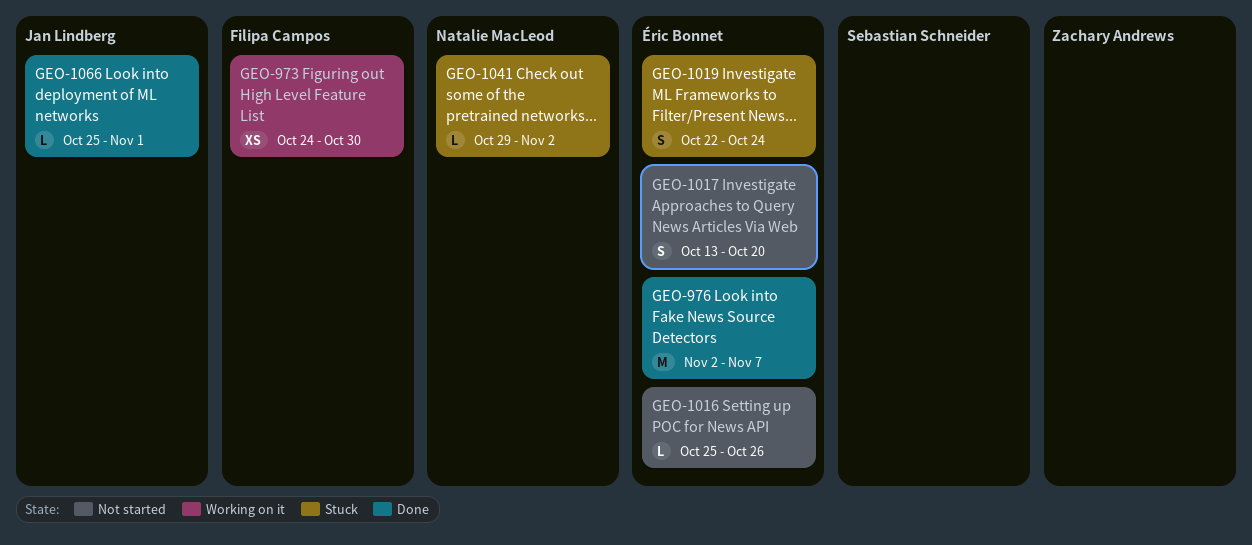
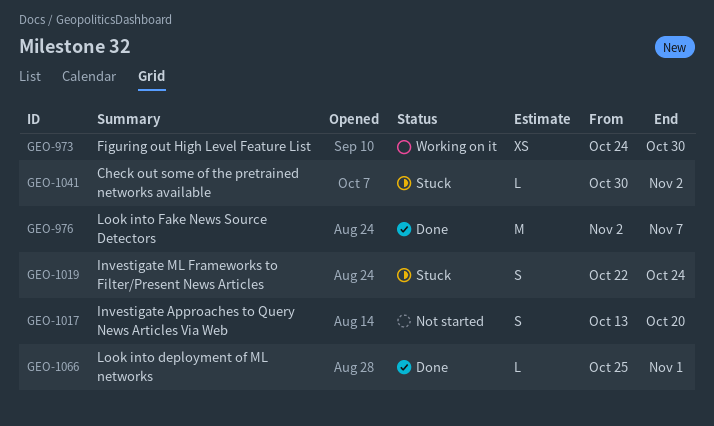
GEO-1016: present -> none
GEO-1041, start: Oct 29 -> Oct 30

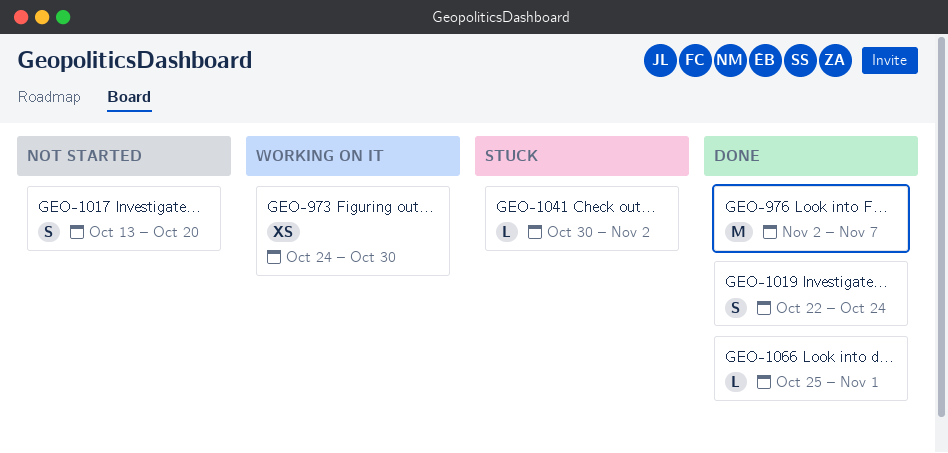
GEO-1019, status: Stuck -> Done

